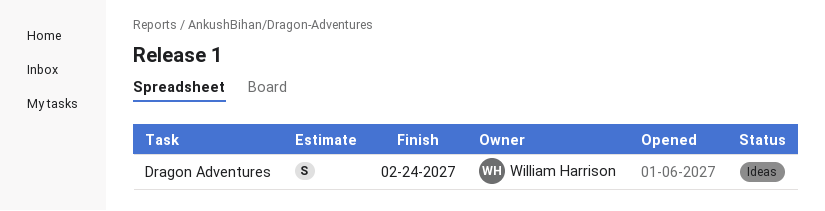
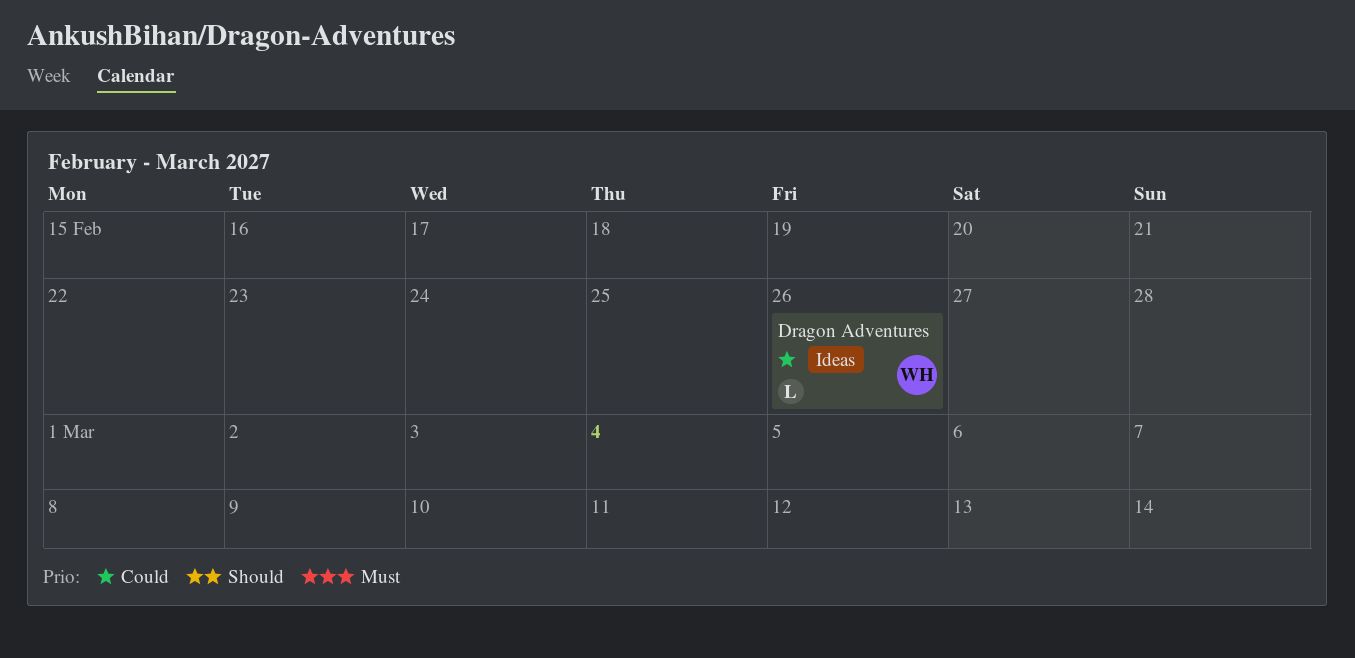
Dragon Adventures, estimate: S -> L
Dragon Adventures, due: Feb 24 -> Feb 26

